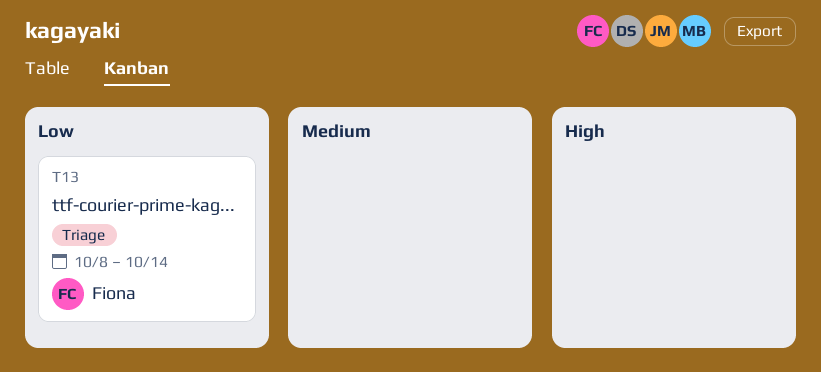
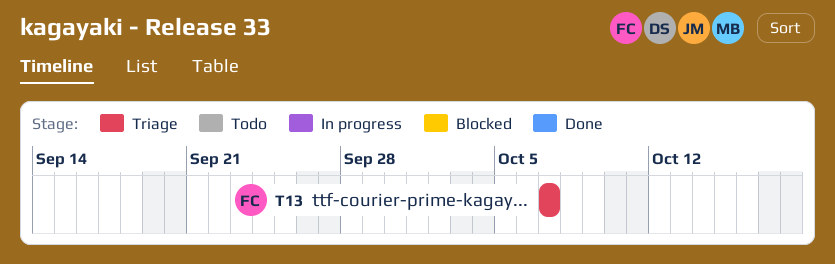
T13, start: Oct 8 -> Oct 7
T13, due: Oct 14 -> Oct 7

